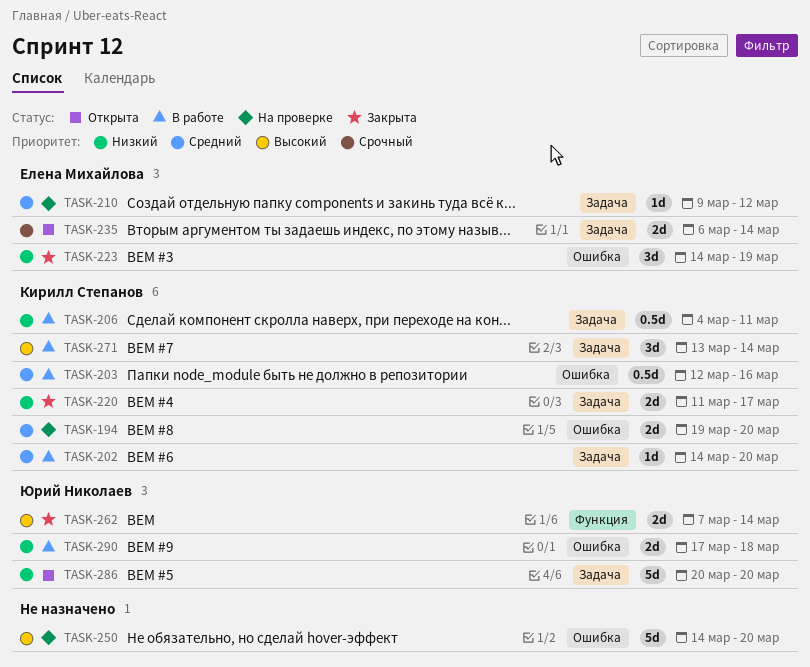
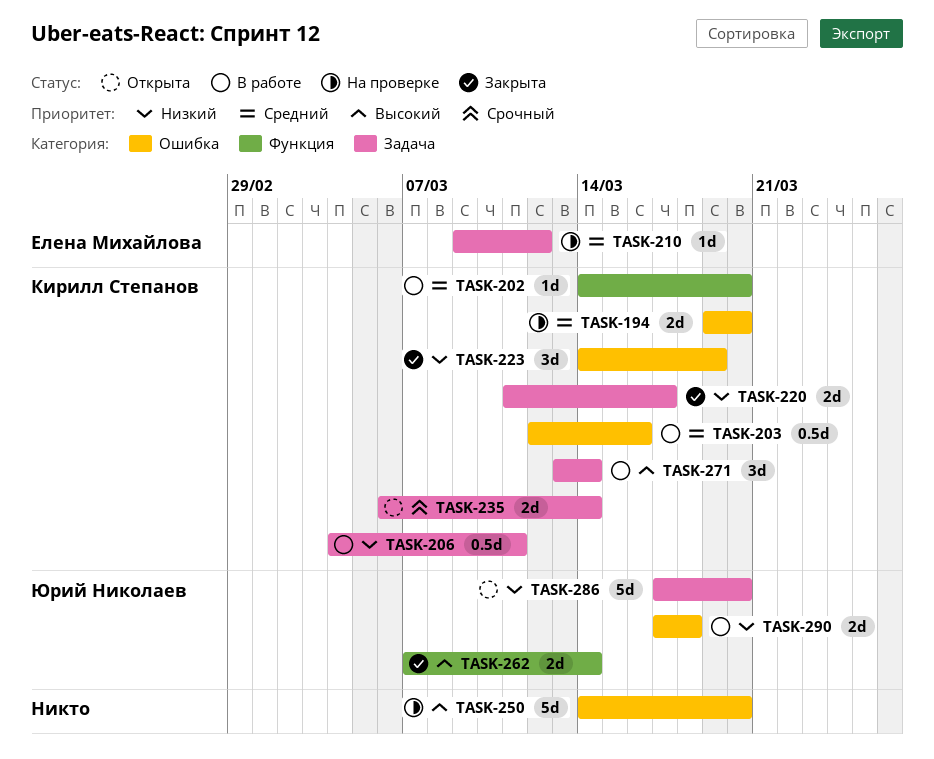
TASK-202, label: Задача -> Функция
TASK-223, owner: Елена Михайлова -> Кирилл Степанов
TASK-235, owner: Елена Михайлова -> Кирилл Степанов
TASK-286, start: Mar 20 -> Mar 17

